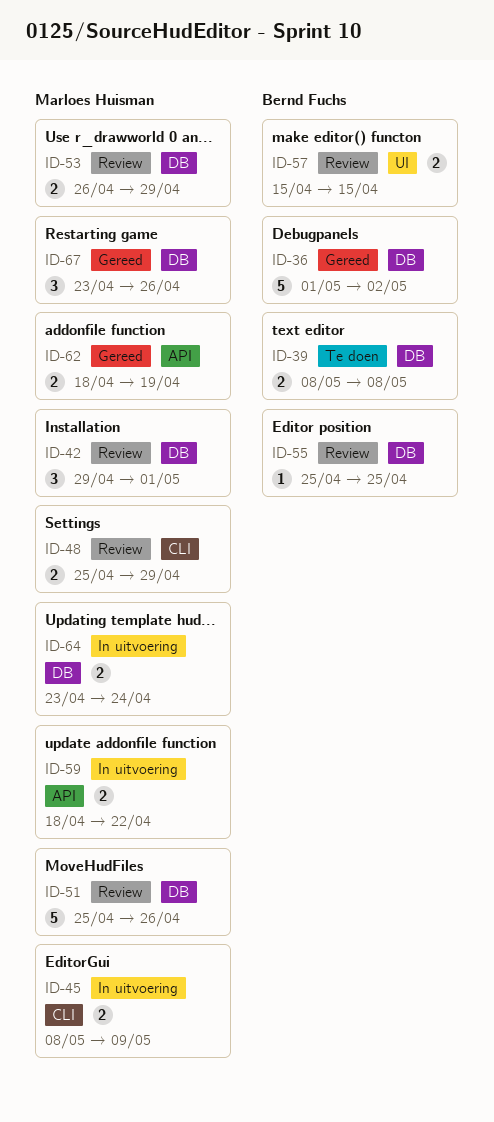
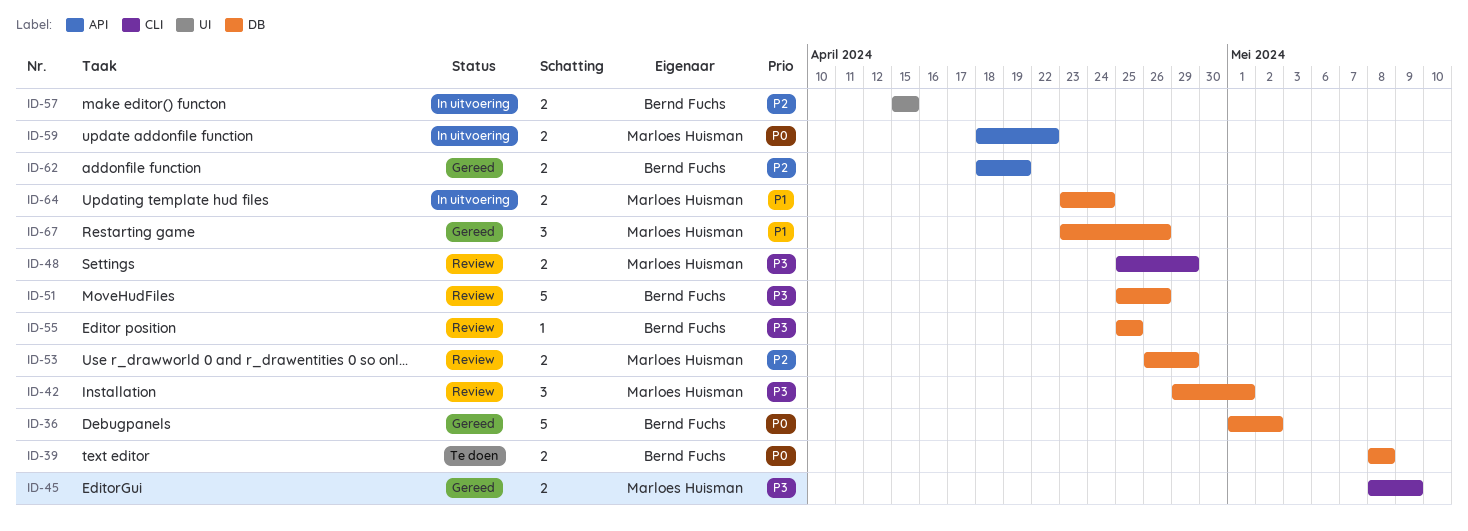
ID-45, status: In uitvoering -> Gereed
ID-51, owner: Marloes Huisman -> Bernd Fuchs
ID-57, status: Review -> In uitvoering
ID-62, owner: Marloes Huisman -> Bernd Fuchs

